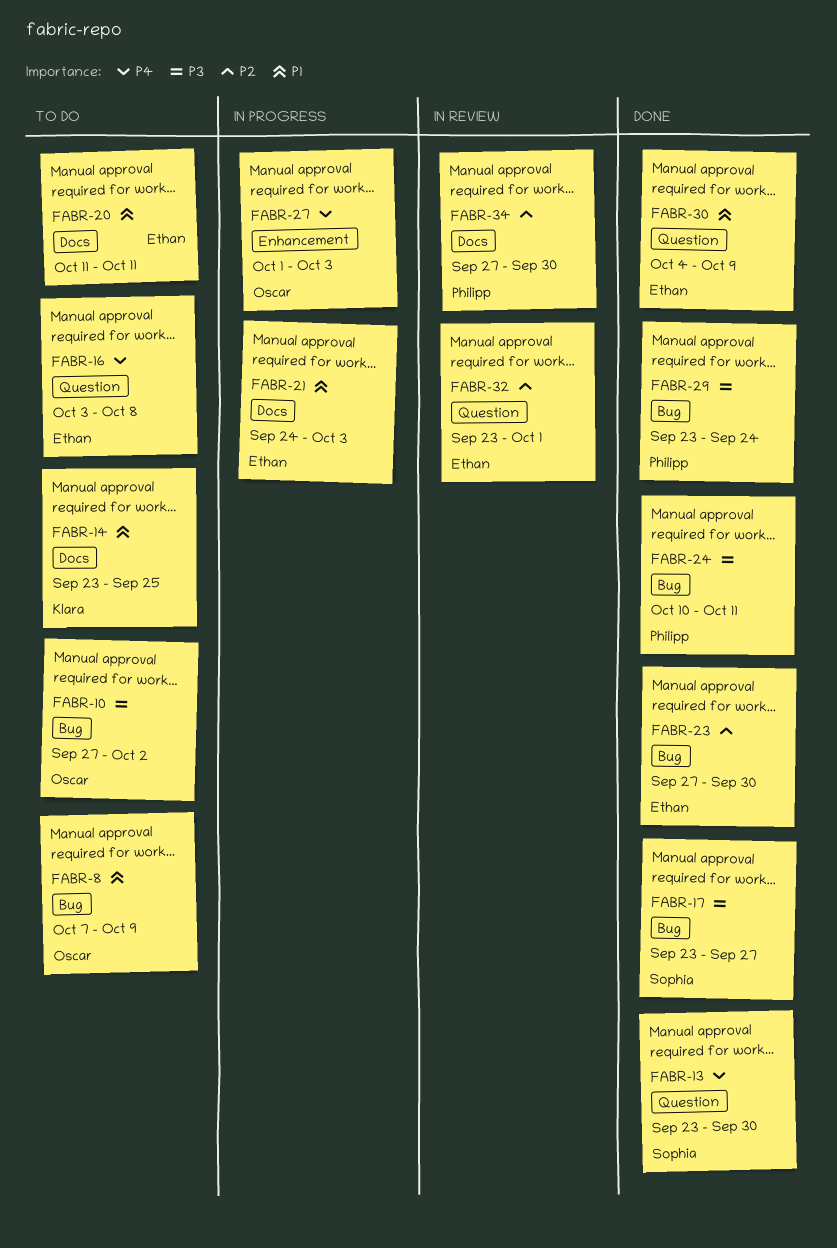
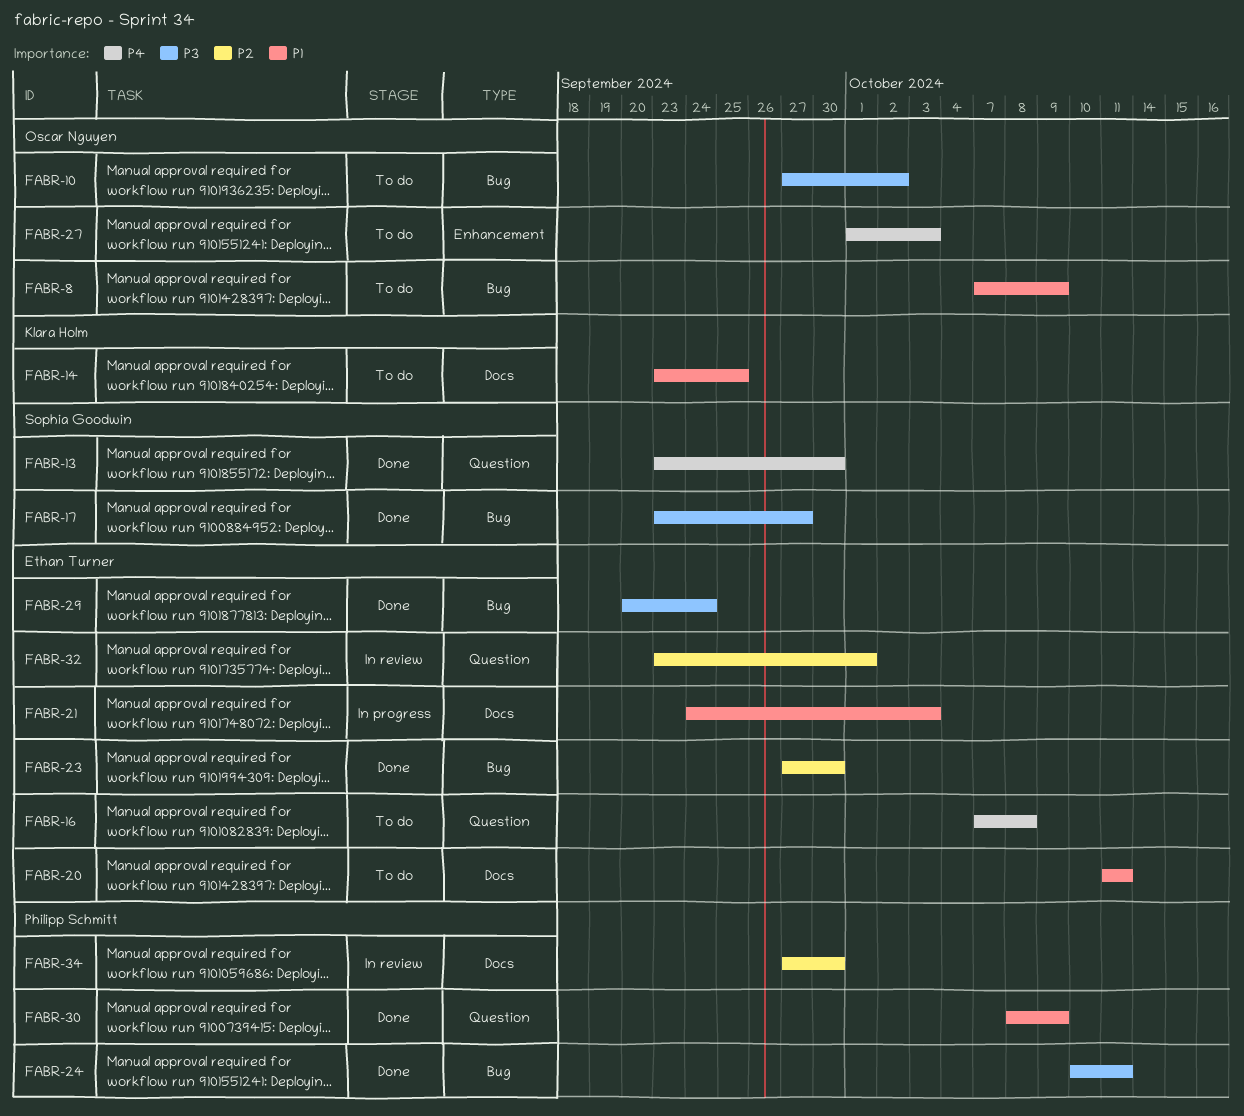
FABR-16, start: Oct 3 -> Oct 7
FABR-27, status: In progress -> To do
FABR-29, owner: Philipp Schmitt -> Ethan Turner
FABR-29, start: Sep 23 -> Sep 20
FABR-30, owner: Ethan Turner -> Philipp Schmitt
FABR-30, start: Oct 4 -> Oct 8

